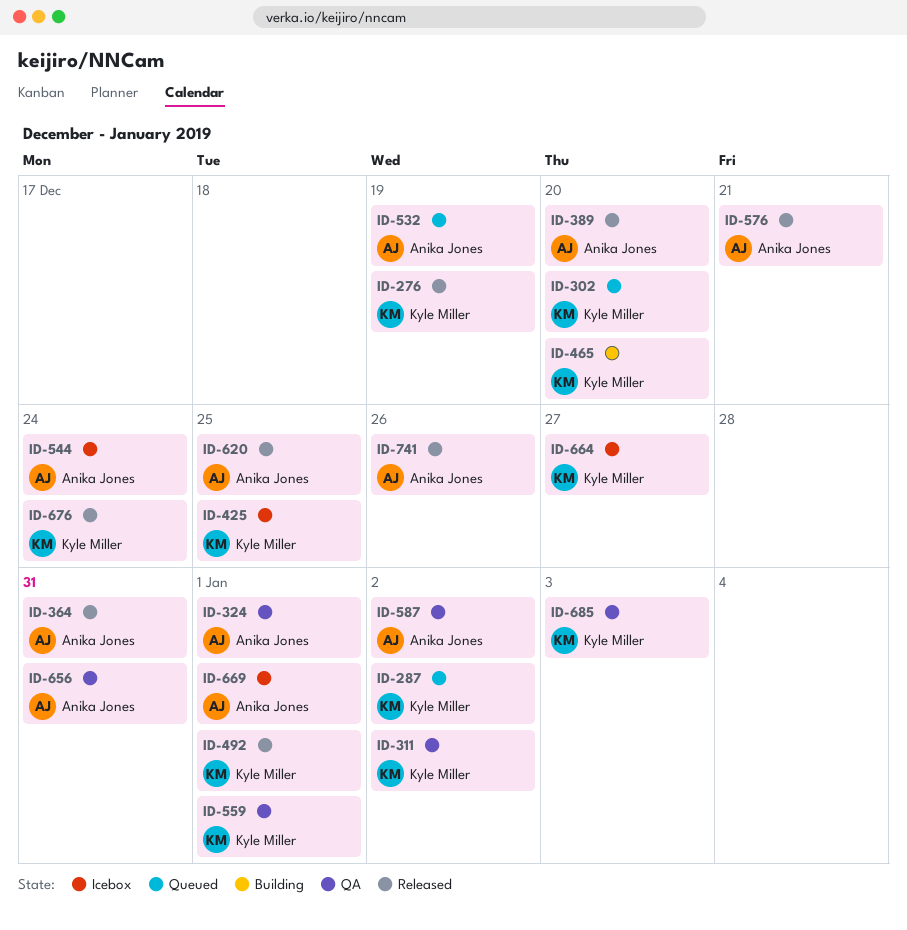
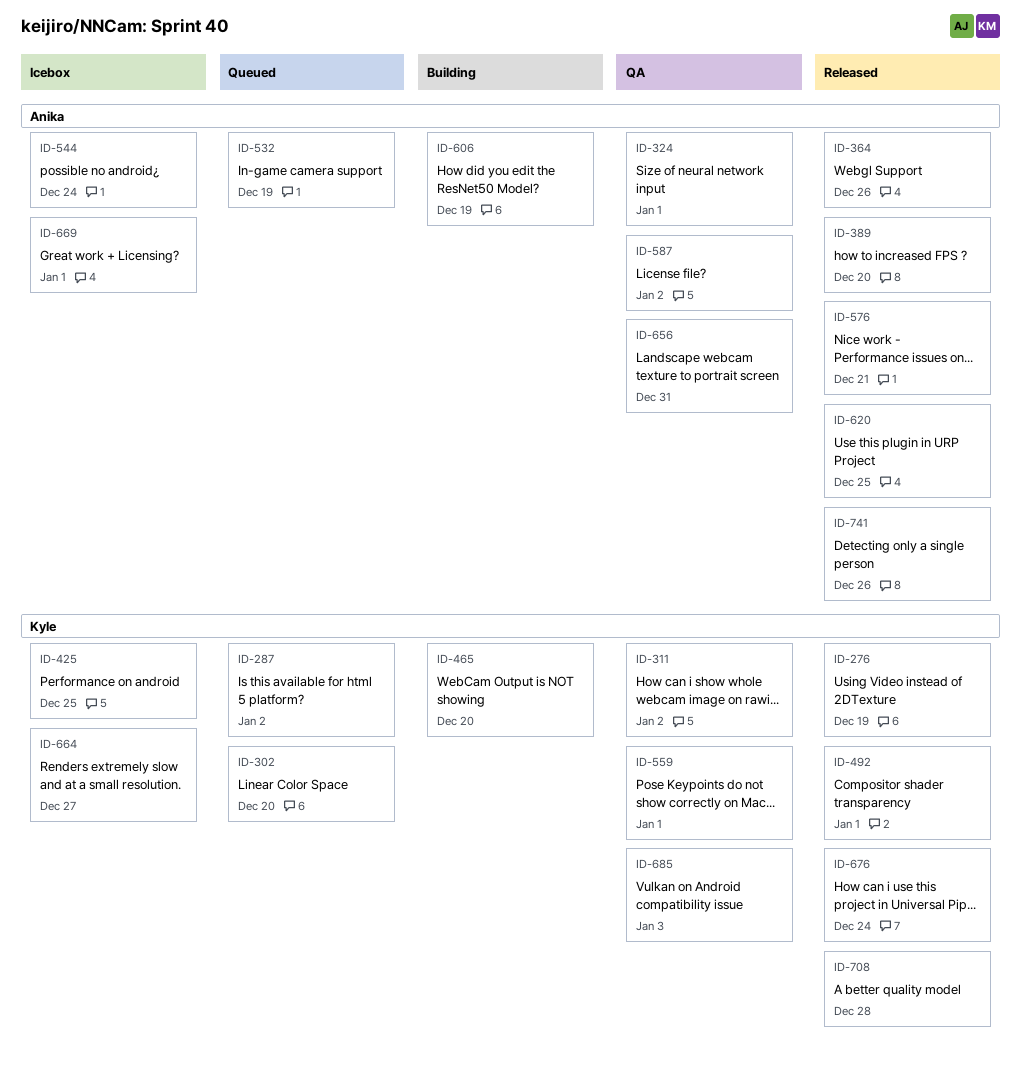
ID-364, due: Dec 31 -> Dec 26
ID-606: none -> present
ID-708: none -> present

